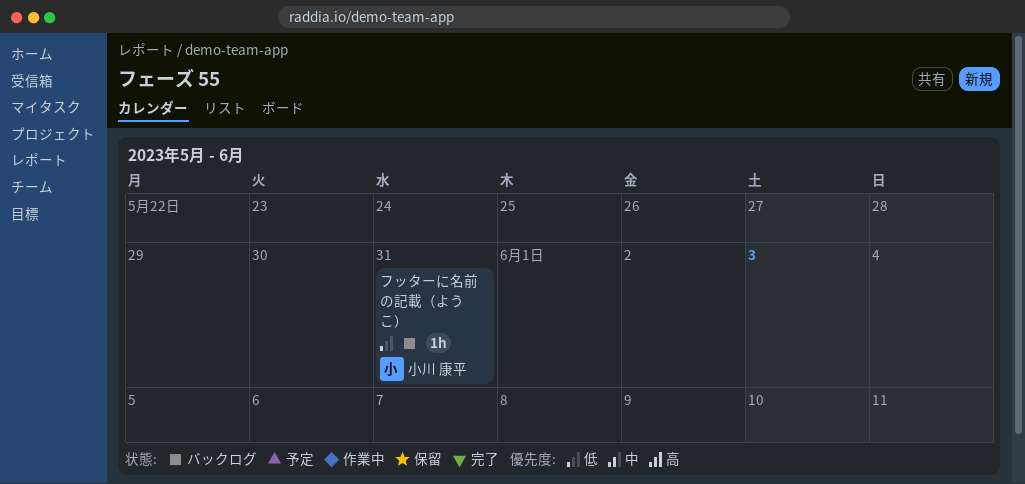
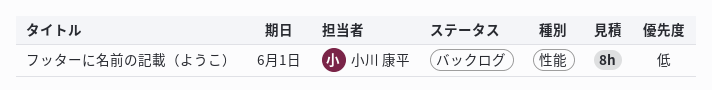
フッターに名前の記載（ようこ）, estimate: 1h -> 8h
フッターに名前の記載（ようこ）, due: May 31 -> Jun 1

